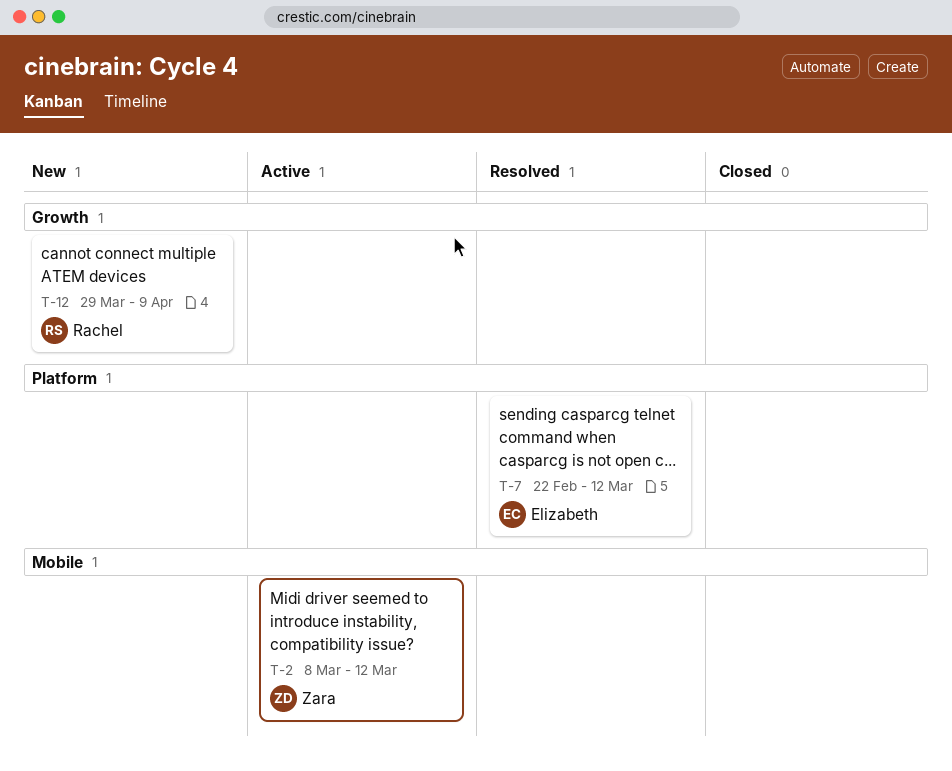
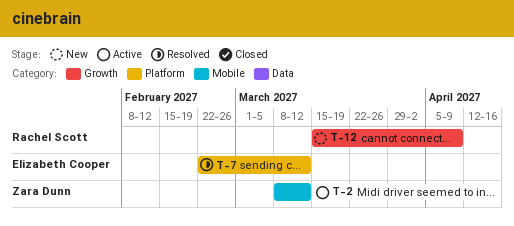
T-12, start: Mar 29 -> Mar 15

